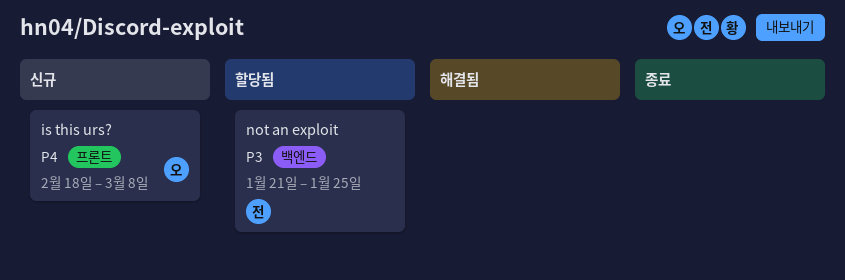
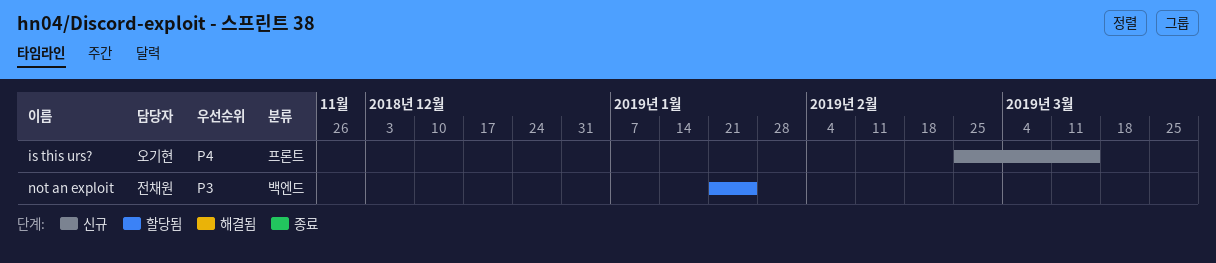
is this urs?, start: Feb 18 -> Feb 25
is this urs?, due: Mar 8 -> Mar 15

